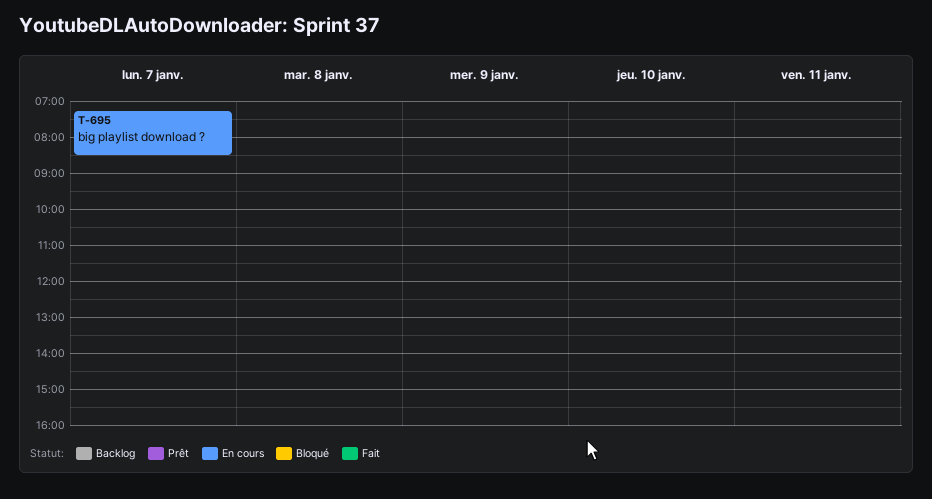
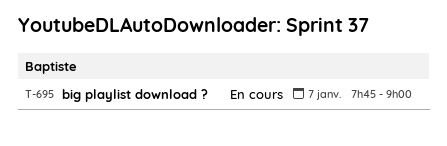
T-695, begins: 07:15 -> 07:45
T-695, ends: 08:30 -> 09:00

